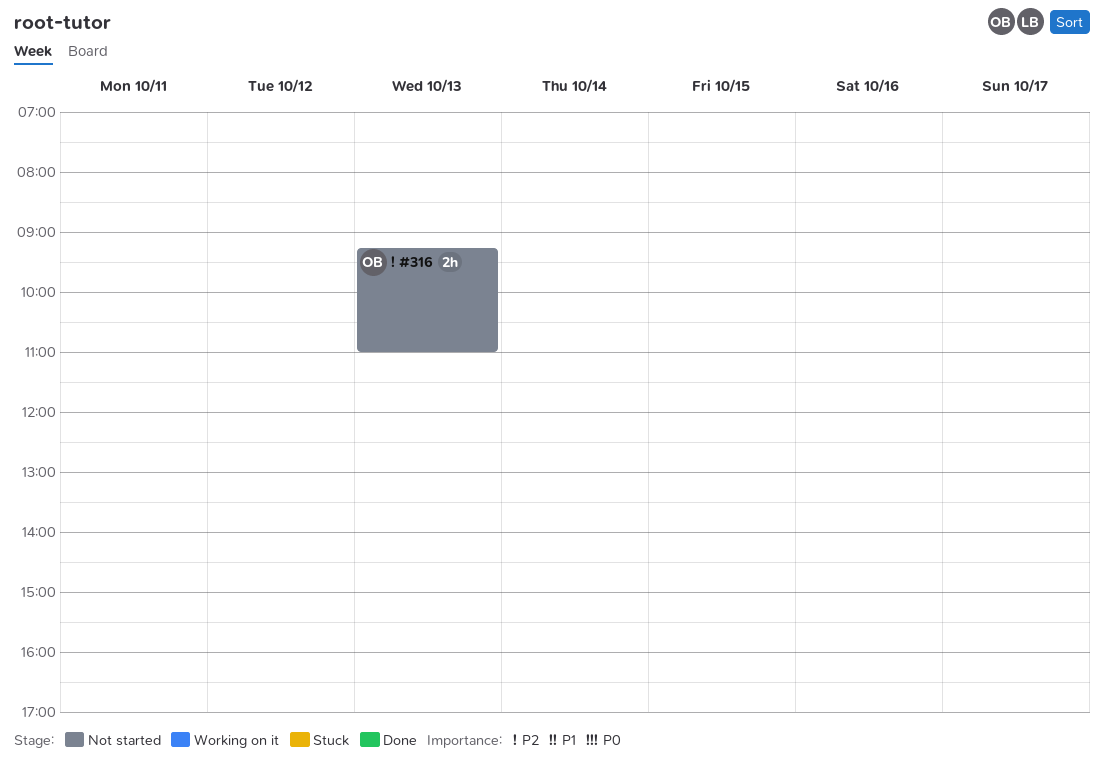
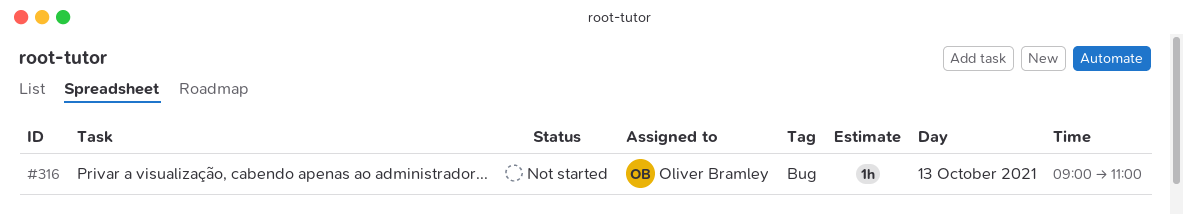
#316, estimate: 2h -> 1h
#316, begins: 09:15 -> 09:00

